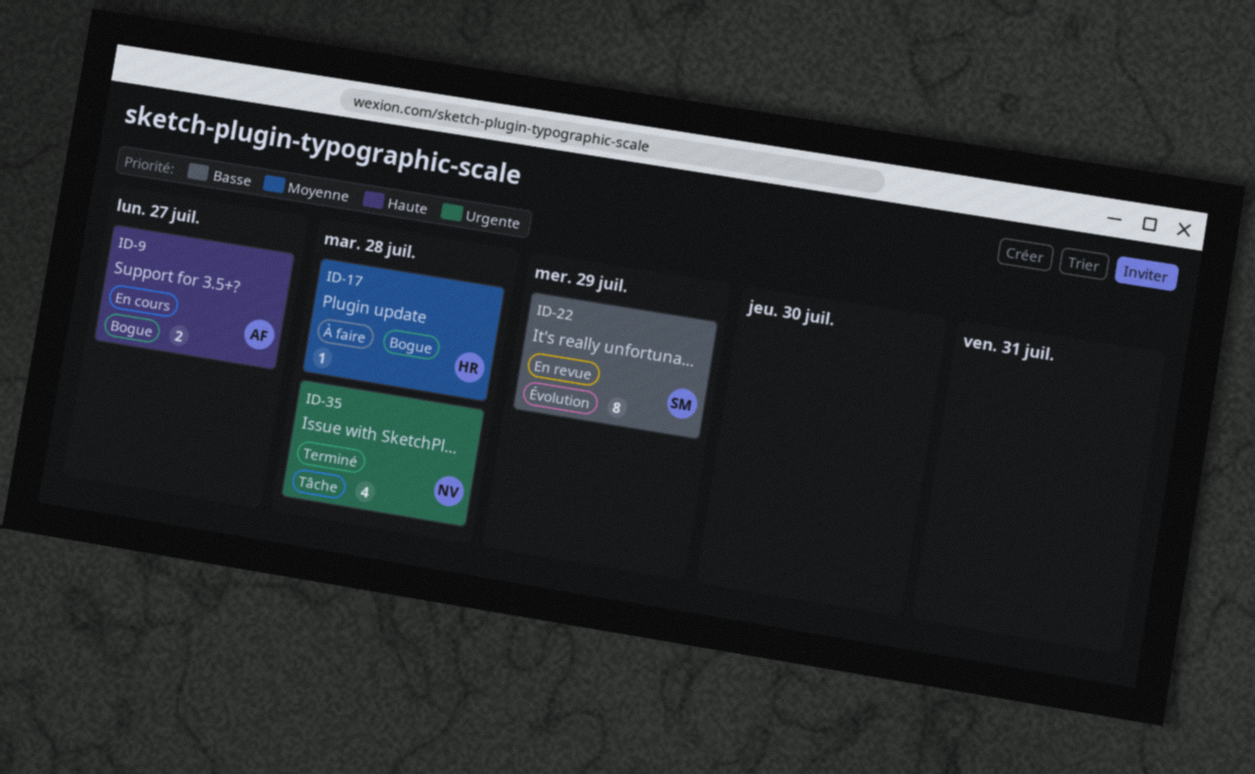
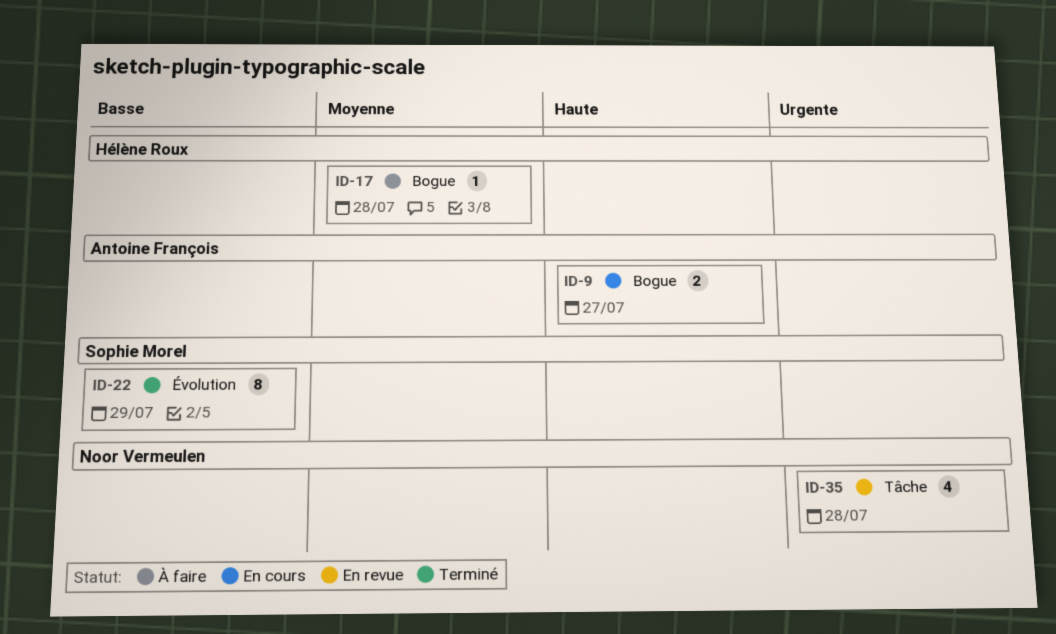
ID-22, status: En revue -> Terminé
ID-35, status: Terminé -> En revue

